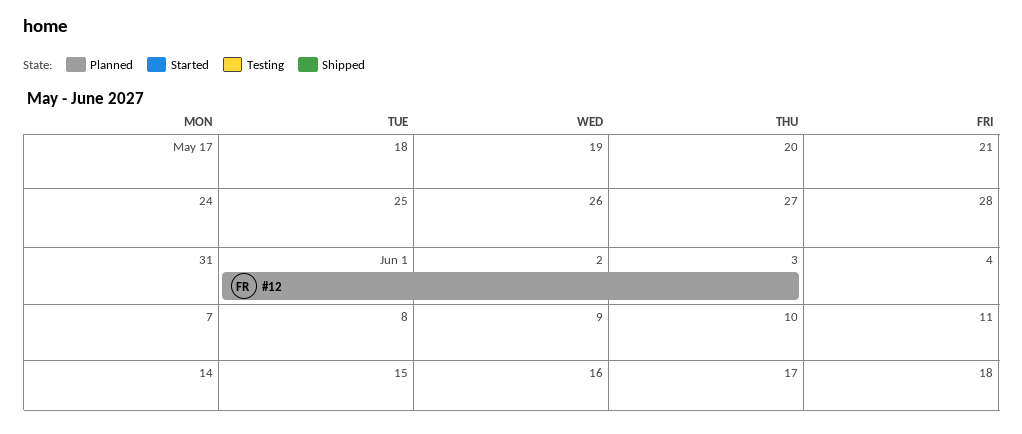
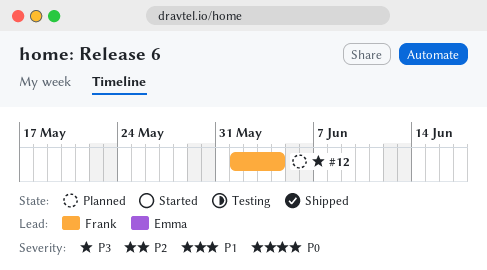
#12, due: Jun 3 -> Jun 4

